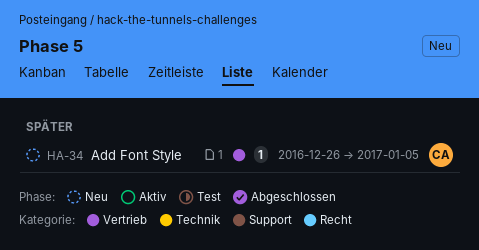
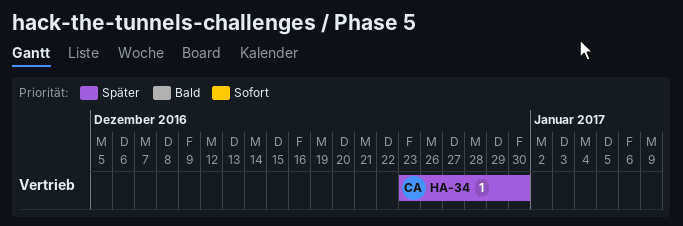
HA-34, start: Dec 26 -> Dec 23
HA-34, due: Jan 5 -> Dec 30

